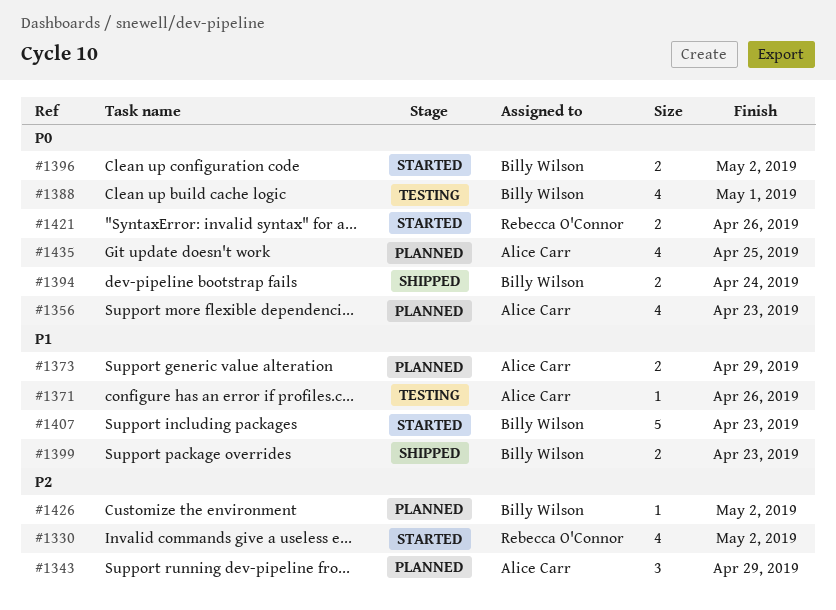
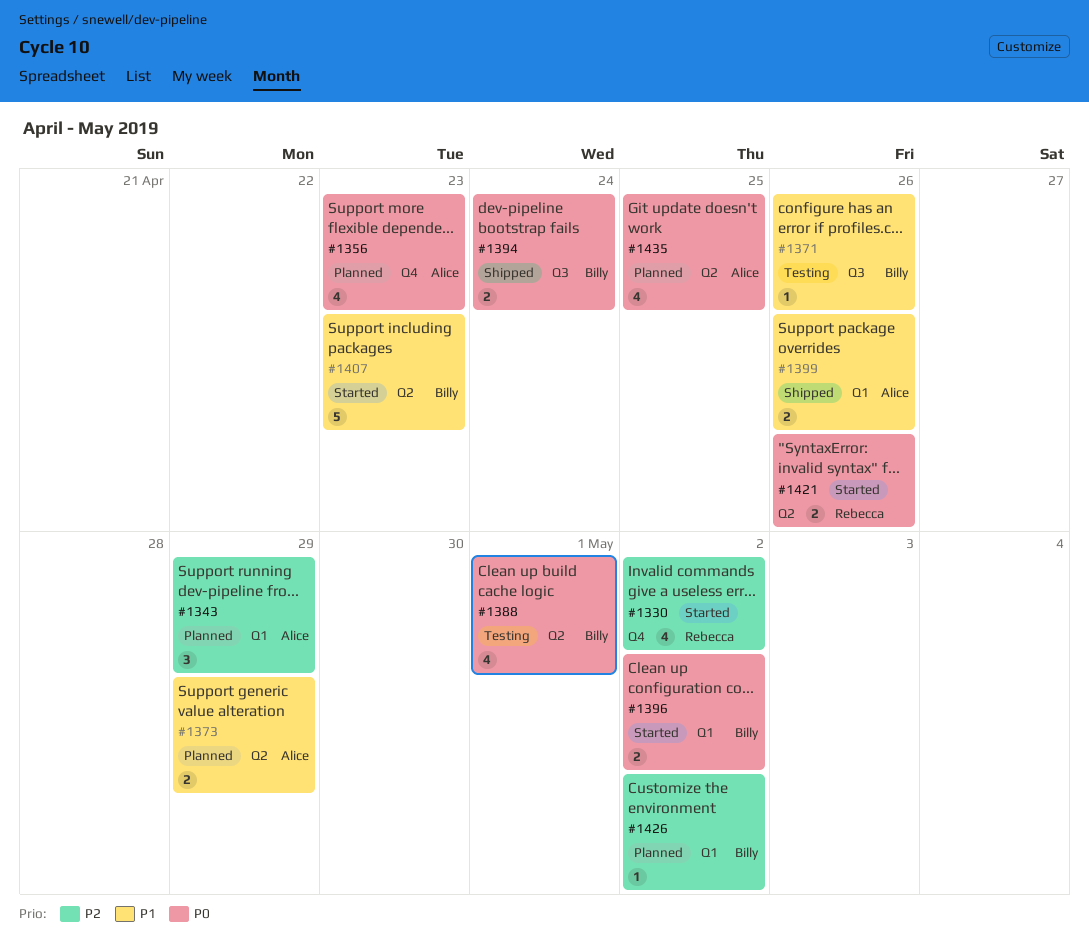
#1371, owner: Alice Carr -> Billy Wilson
#1399, owner: Billy Wilson -> Alice Carr
#1399, due: Apr 23 -> Apr 26

